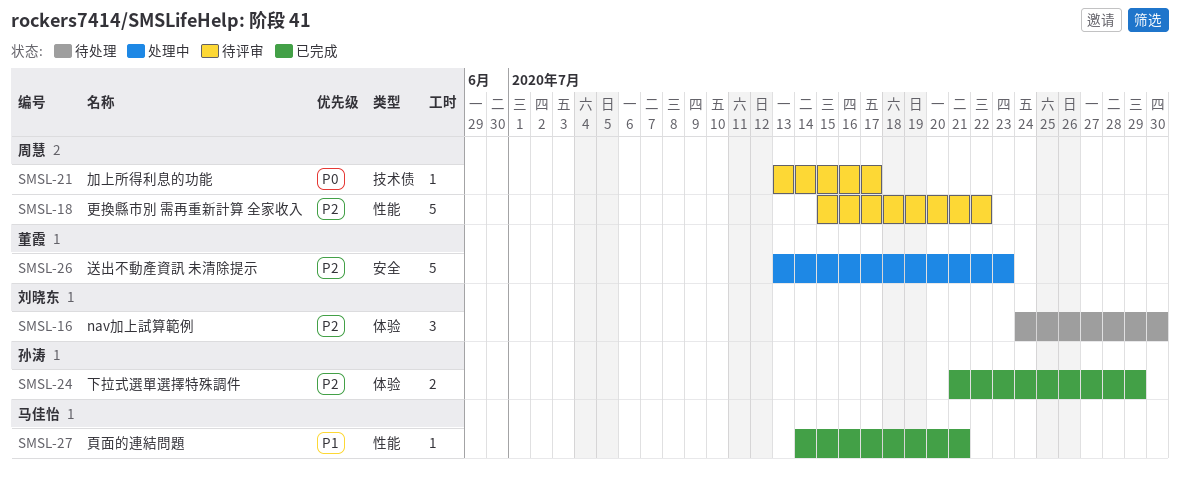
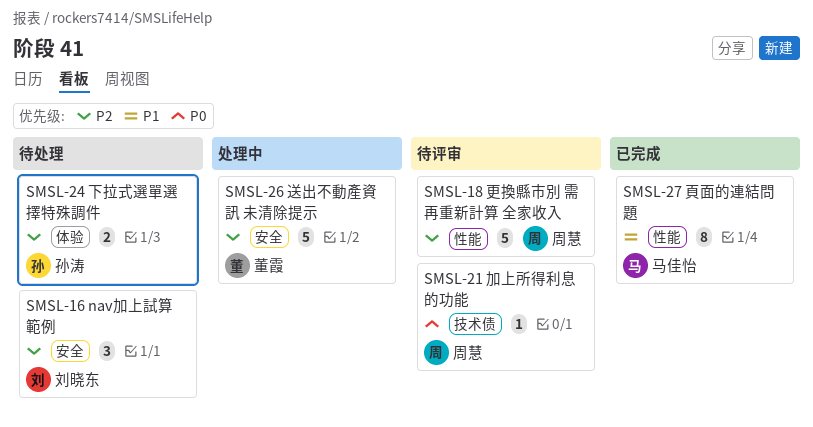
SMSL-16, label: 体验 -> 安全
SMSL-24, status: 已完成 -> 待处理
SMSL-27, estimate: 1 -> 8

